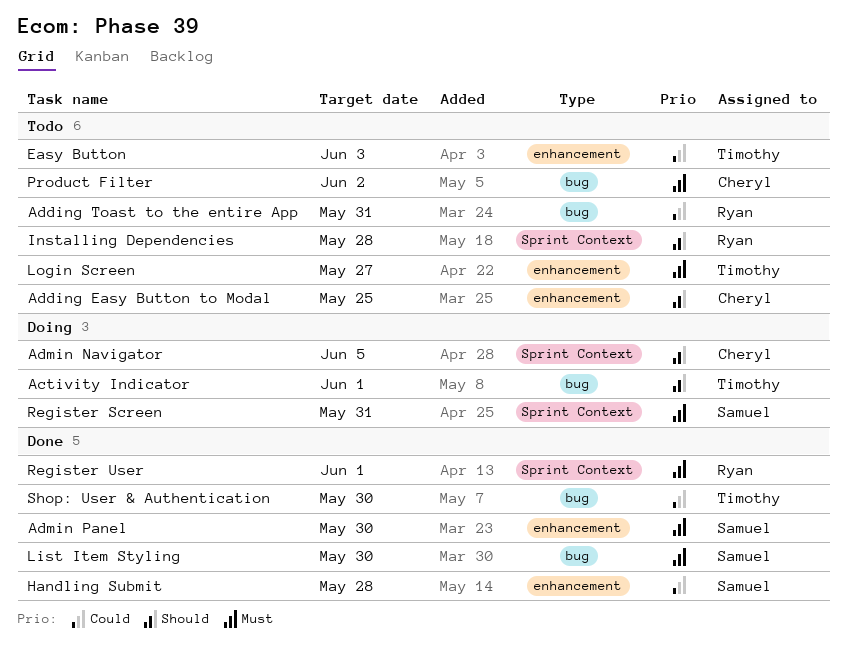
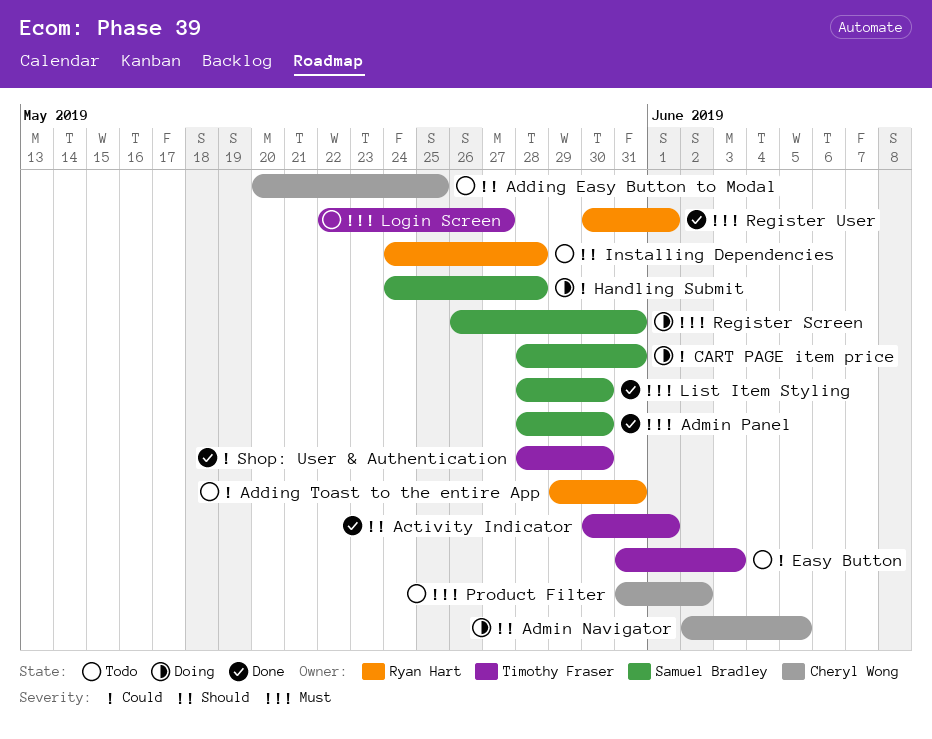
Activity Indicator, status: Doing -> Done
CART PAGE item price: none -> present
Handling Submit, status: Done -> Doing

